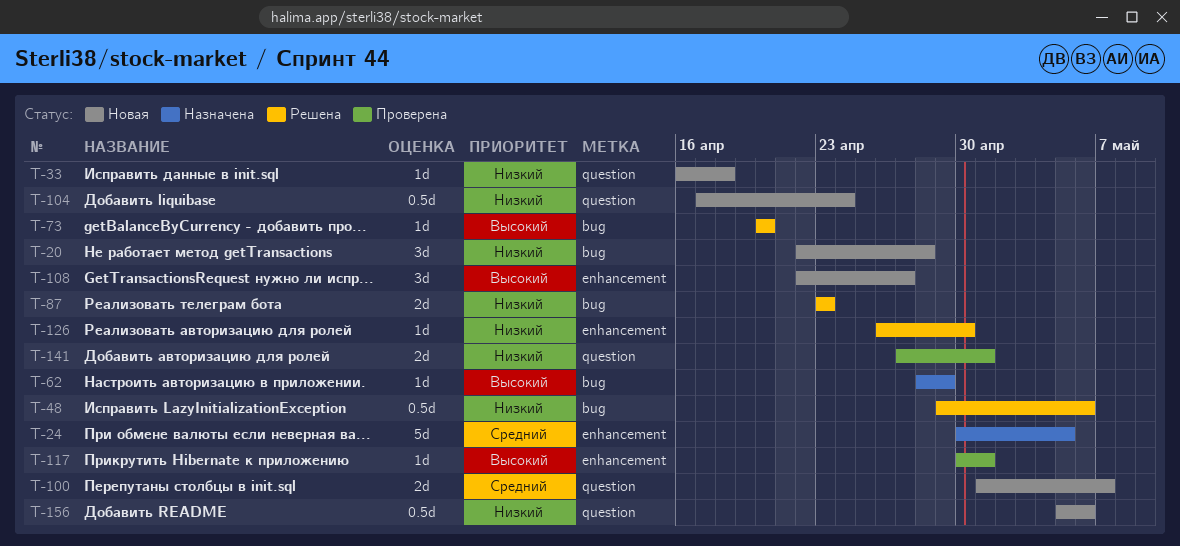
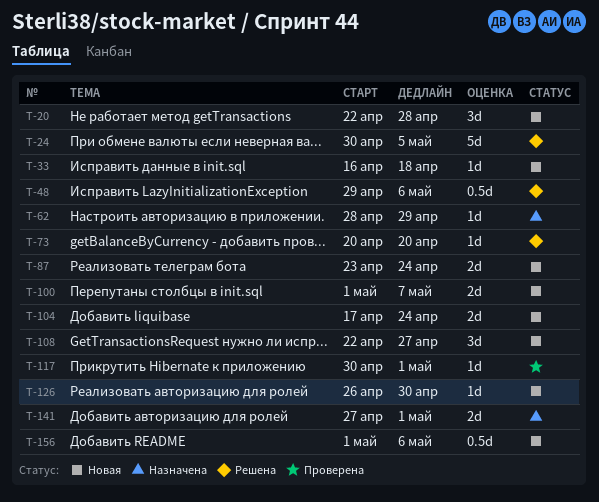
T-24, status: Назначена -> Решена
T-87, status: Решена -> Новая
T-87, due: Apr 23 -> Apr 24
T-104, estimate: 0.5d -> 2d
T-126, status: Решена -> Новая
T-141, status: Проверена -> Назначена
T-156, start: May 5 -> May 1

